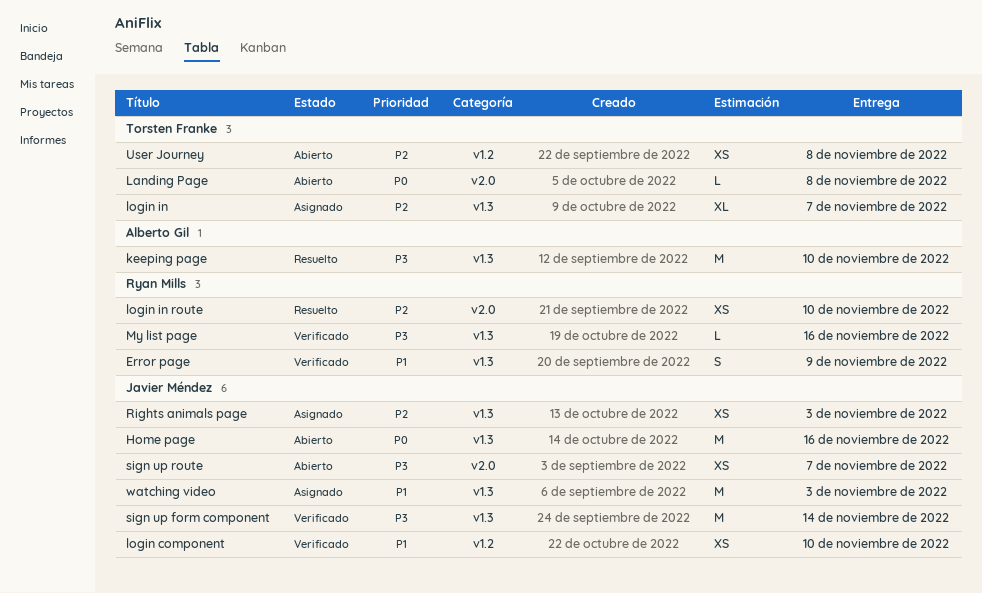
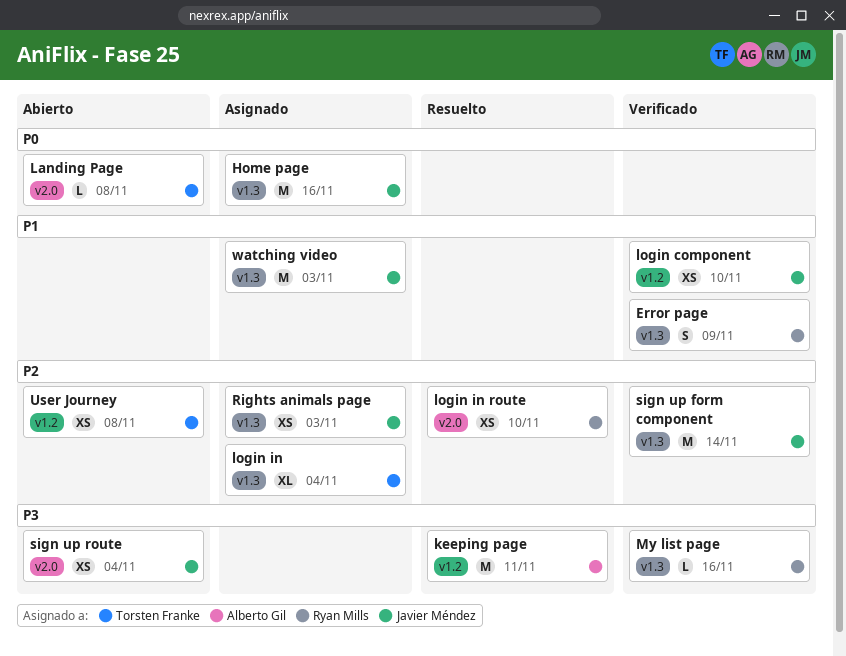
Home page, status: Abierto -> Asignado
keeping page, label: v1.3 -> v1.2
keeping page, due: Nov 10 -> Nov 11
login in, due: Nov 7 -> Nov 4
sign up form component, priority: P3 -> P2
sign up route, due: Nov 7 -> Nov 4

